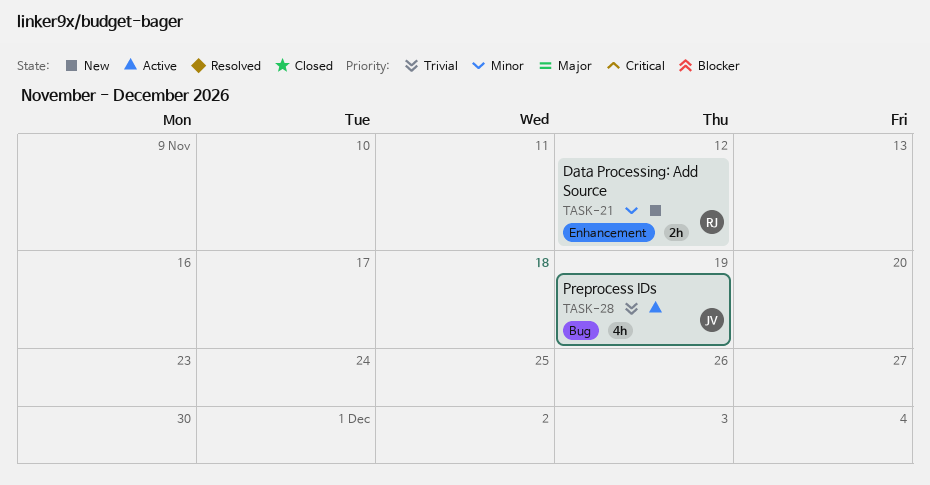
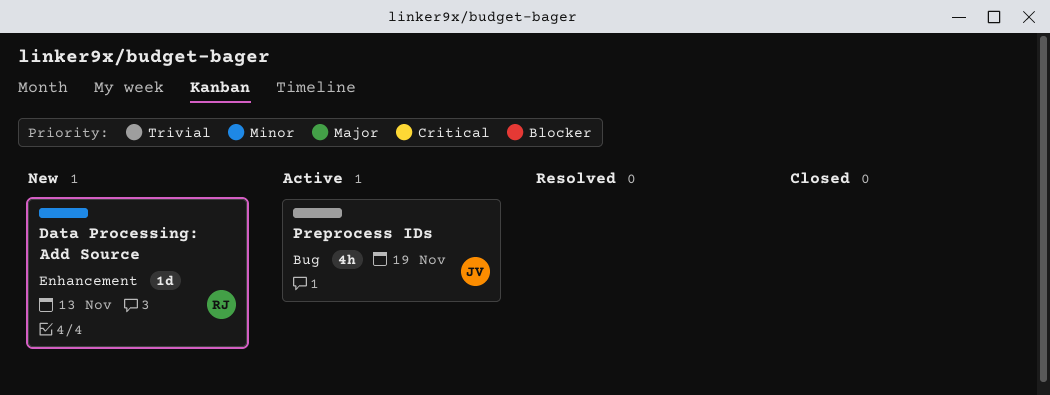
Data Processing: Add Source, estimate: 2h -> 1d
Data Processing: Add Source, due: Nov 12 -> Nov 13

